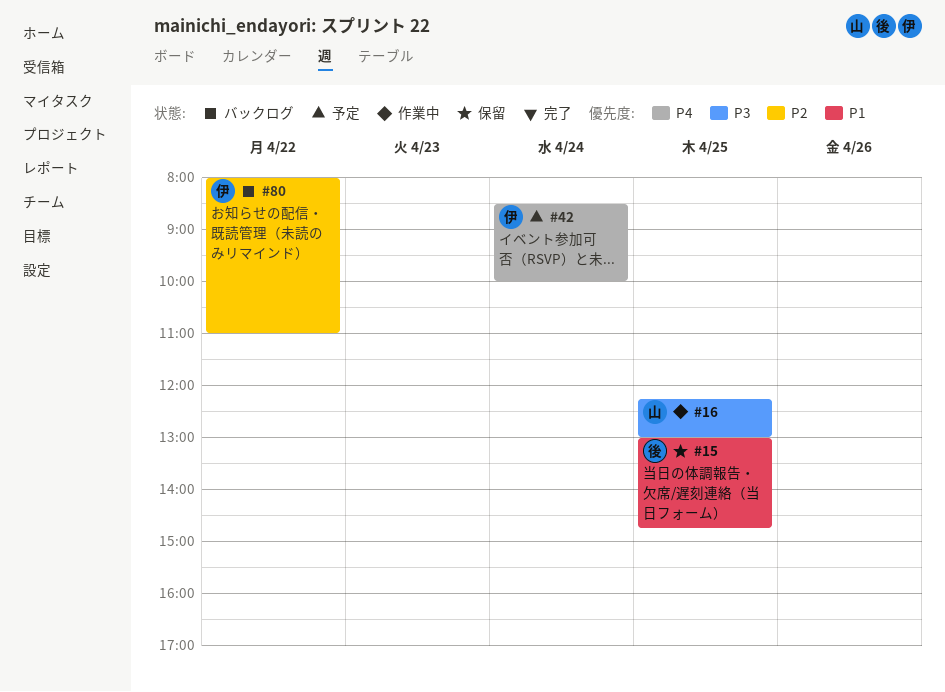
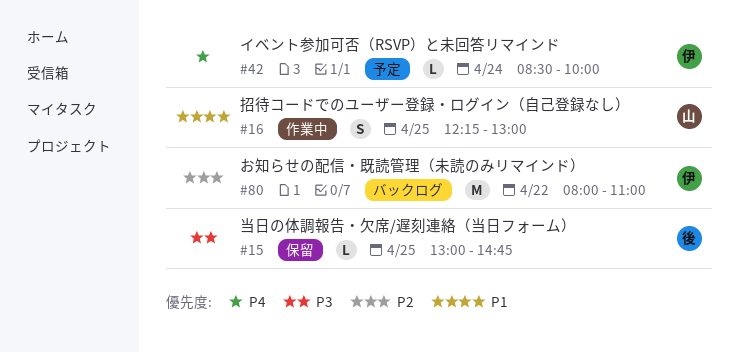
#15, priority: P1 -> P3
#16, priority: P3 -> P1

